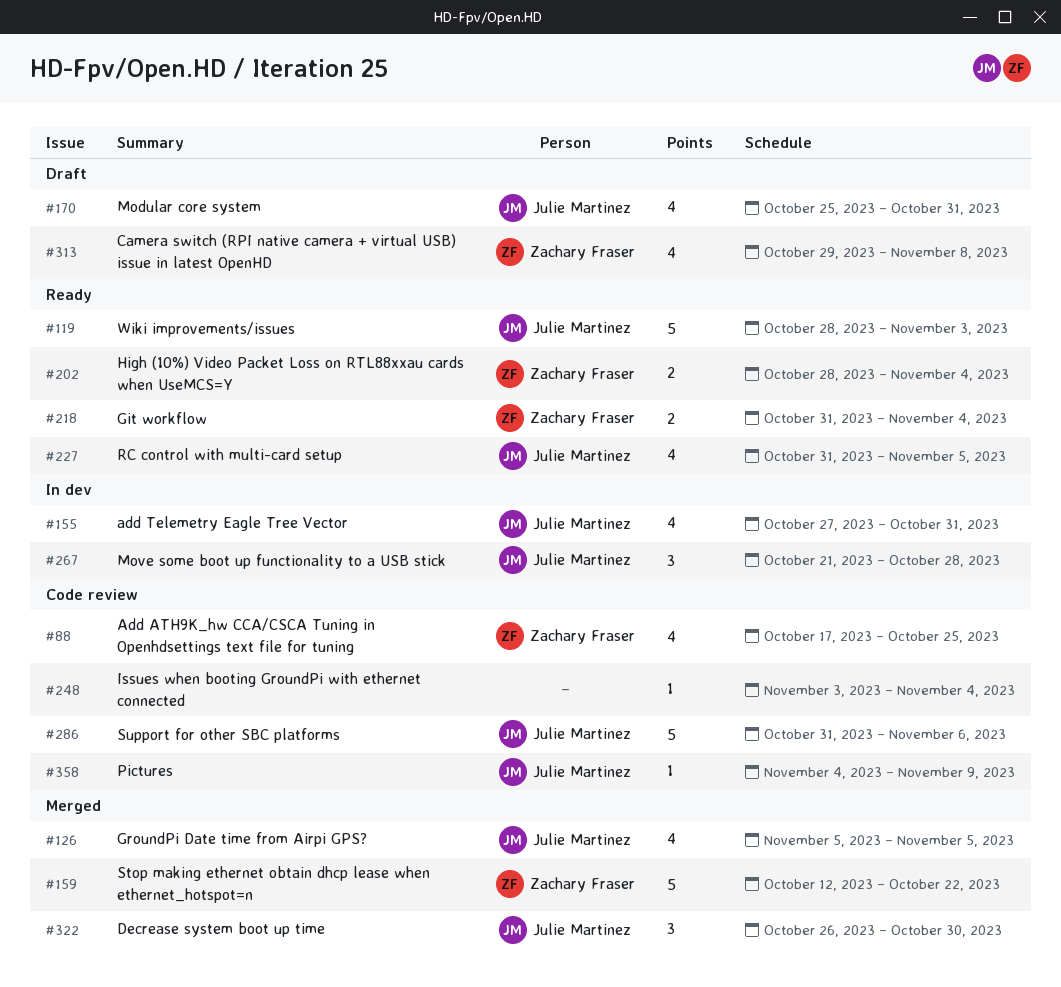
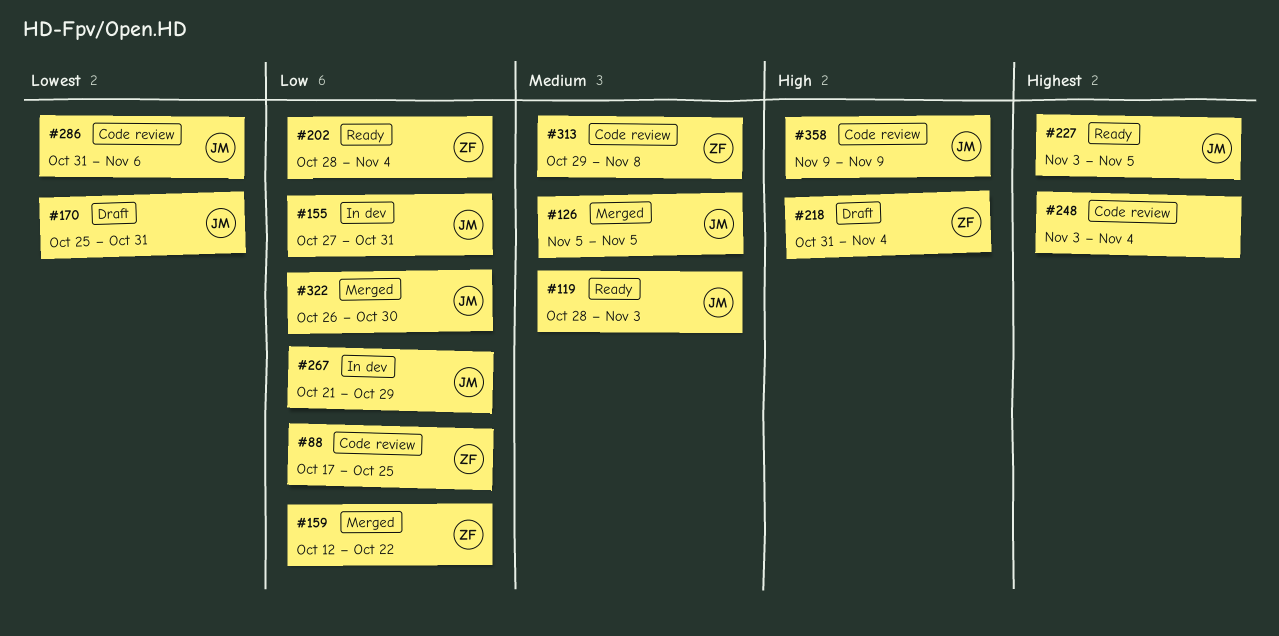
#218, status: Ready -> Draft
#227, start: Oct 31 -> Nov 3
#267, due: Oct 28 -> Oct 29
#313, status: Draft -> Code review
#358, start: Nov 4 -> Nov 9

